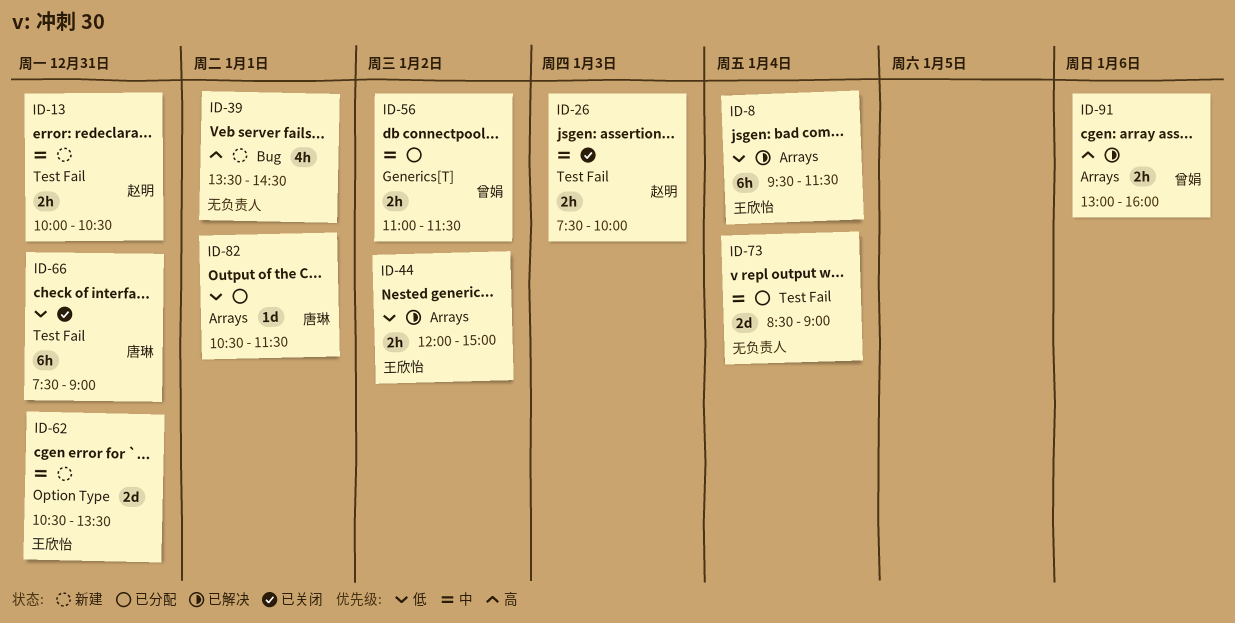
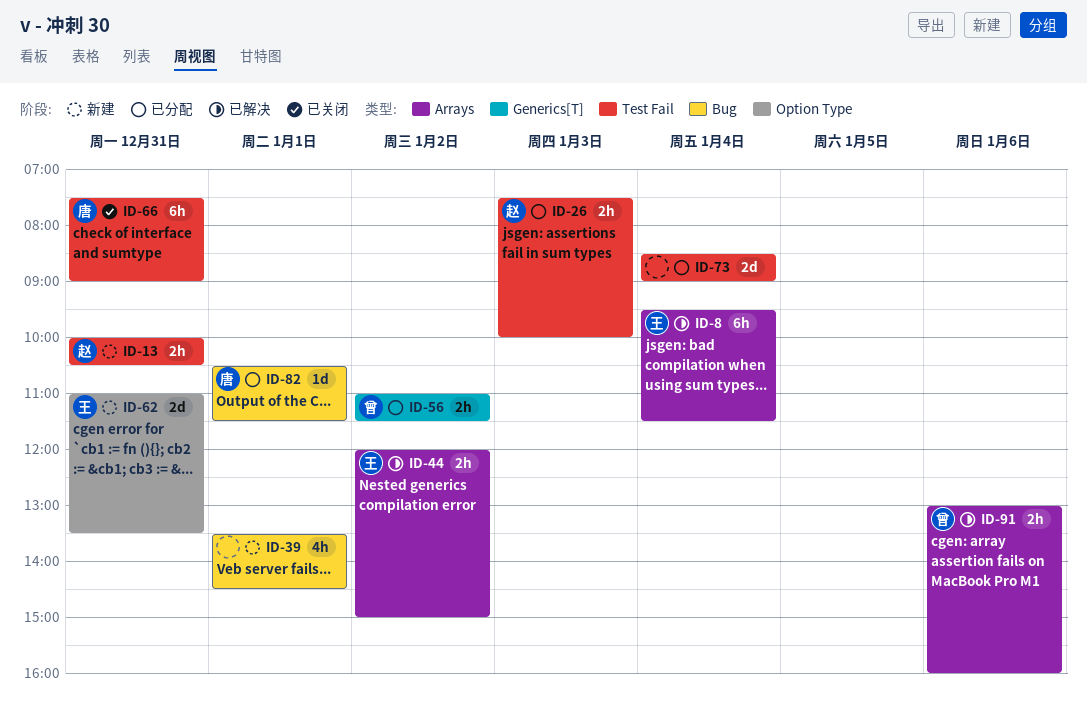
ID-26, status: 已关闭 -> 已分配
ID-62, begins: 10:30 -> 11:00
ID-82, label: Arrays -> Bug

